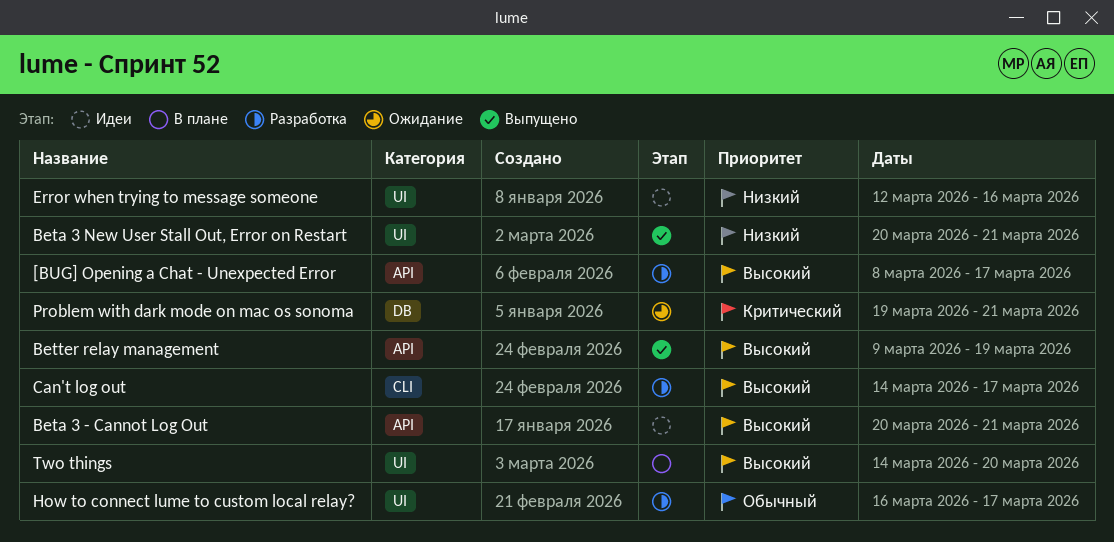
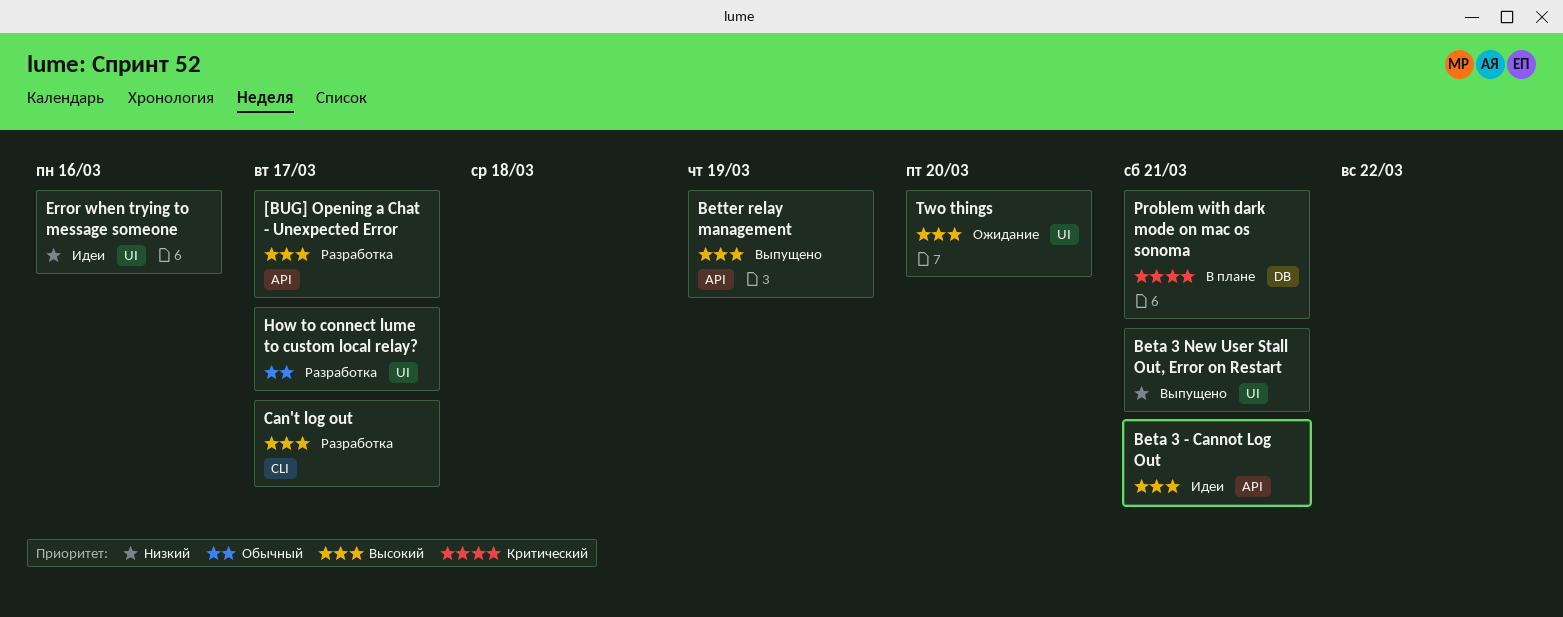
Problem with dark mode on mac os sonoma, status: Ожидание -> В плане
Two things, status: В плане -> Ожидание

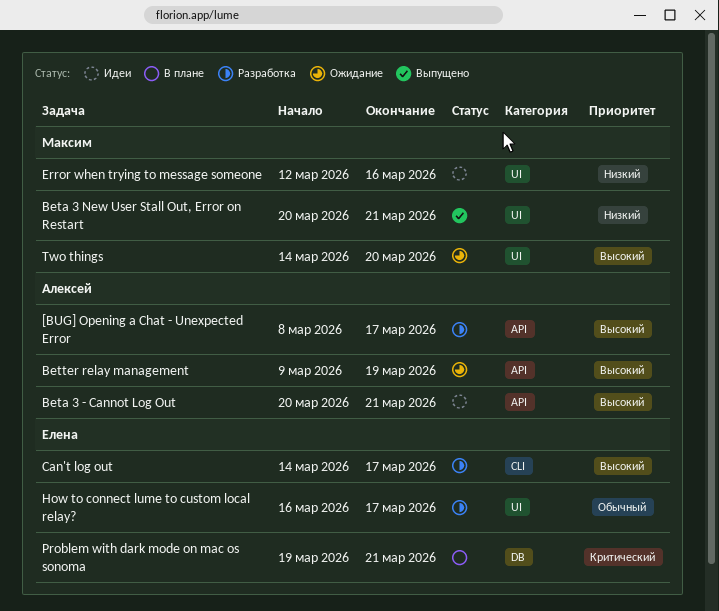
Better relay management, status: Выпущено -> Ожидание

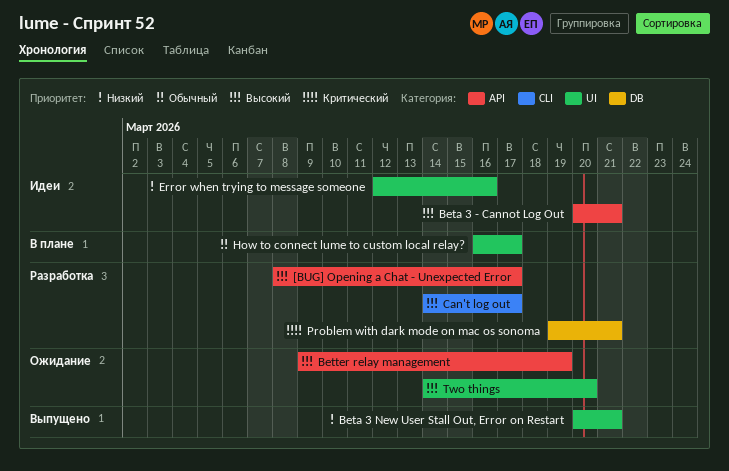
How to connect lume to custom local relay?, status: Разработка -> В плане
Problem with dark mode on mac os sonoma, status: В плане -> Разработка

